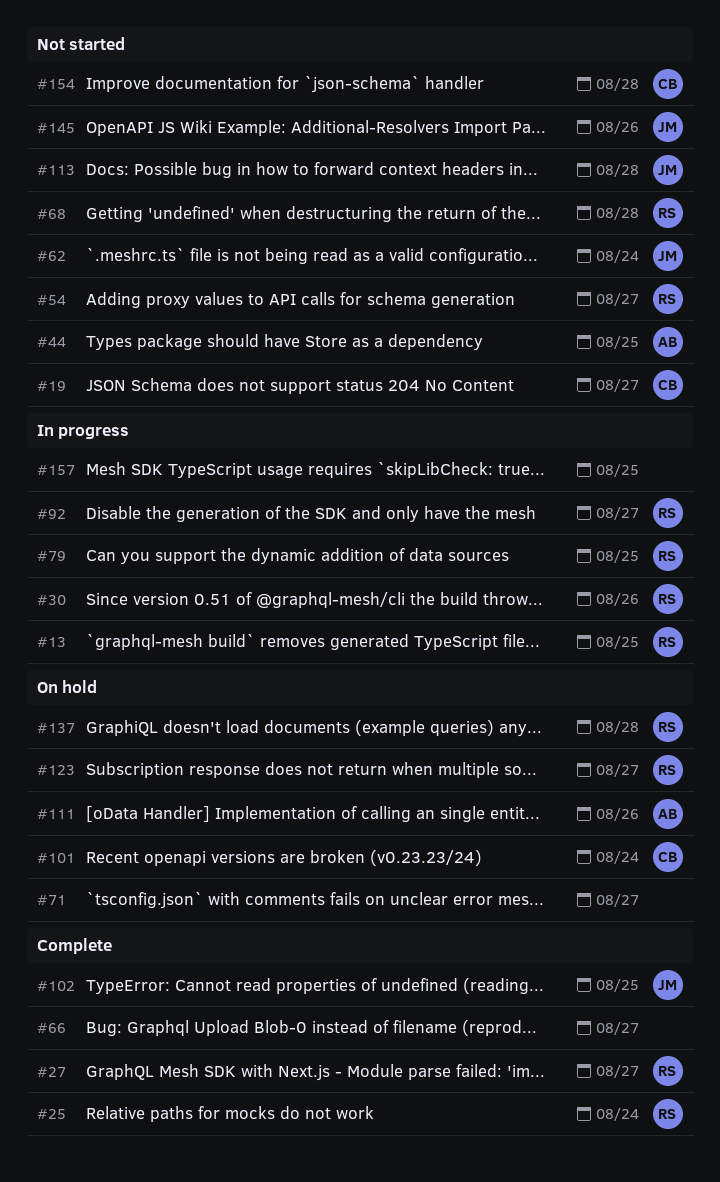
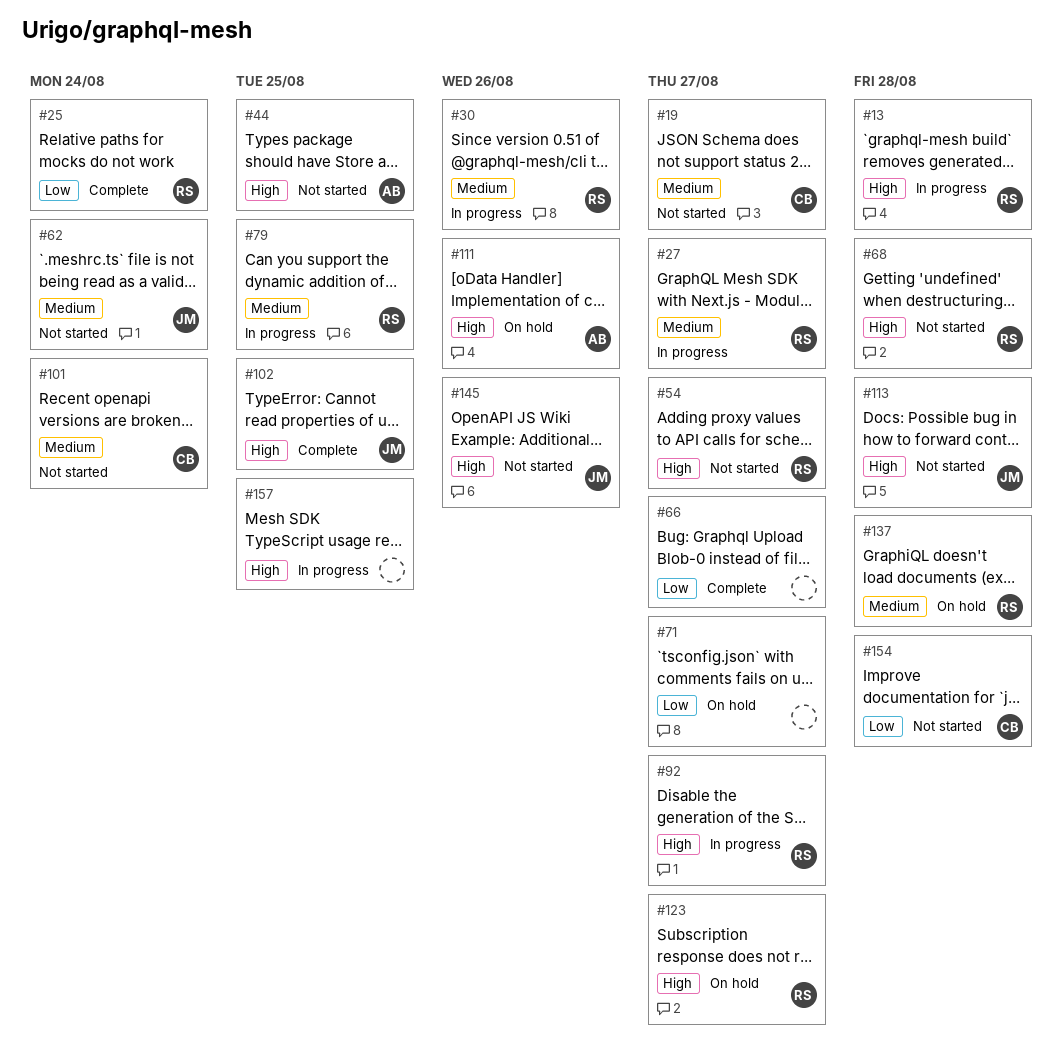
#13, due: Aug 25 -> Aug 28
#27, status: Complete -> In progress
#101, status: On hold -> Not started

